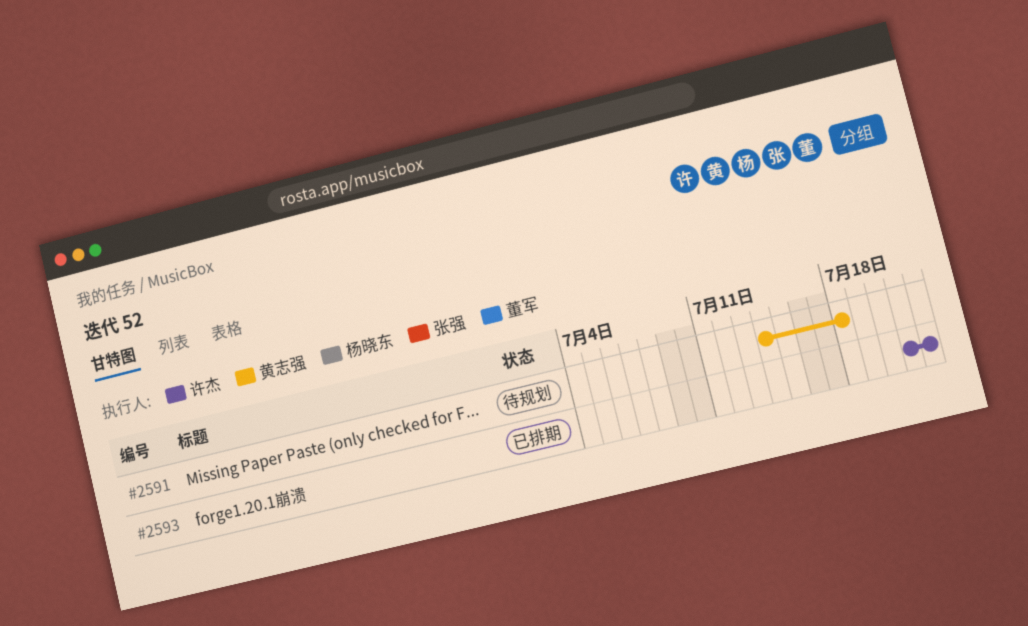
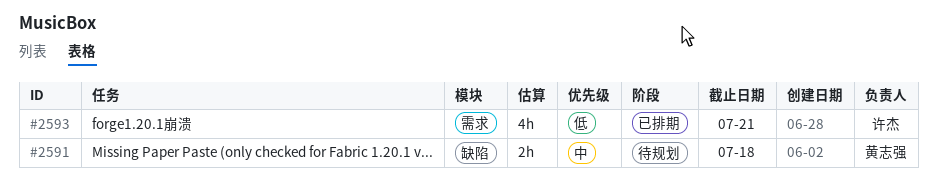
#2593, due: Jul 22 -> Jul 21

